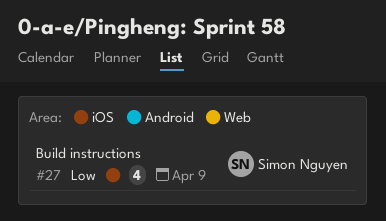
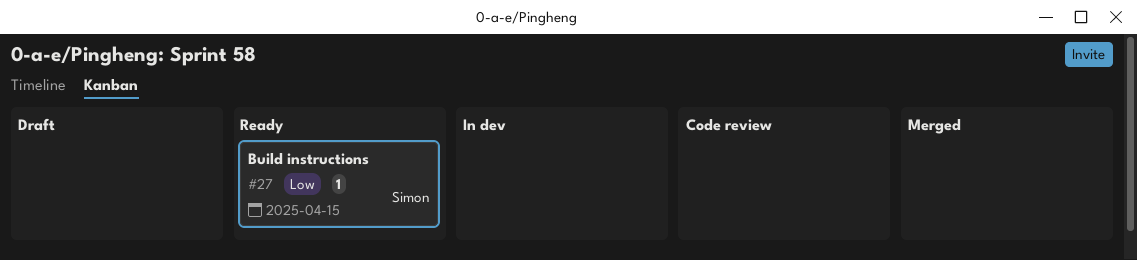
#27, estimate: 4 -> 1
#27, due: Apr 9 -> Apr 15

